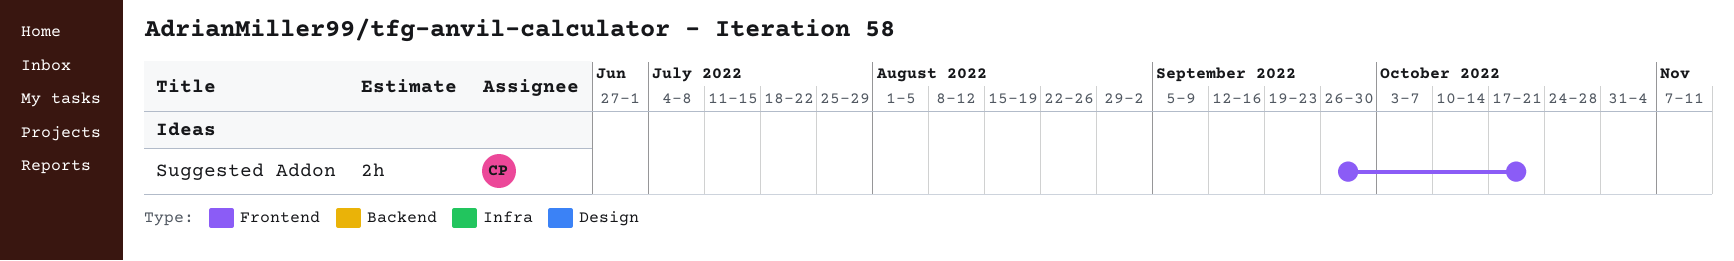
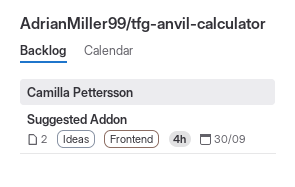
Suggested Addon, estimate: 2h -> 4h
Suggested Addon, due: Oct 21 -> Sep 30

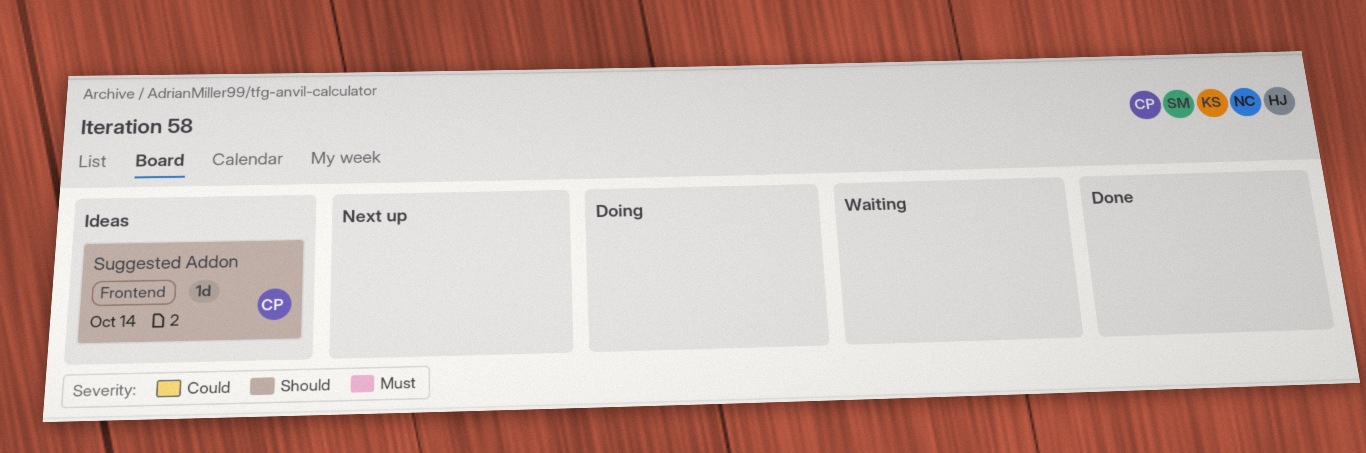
Suggested Addon, estimate: 4h -> 1d
Suggested Addon, due: Sep 30 -> Oct 14

